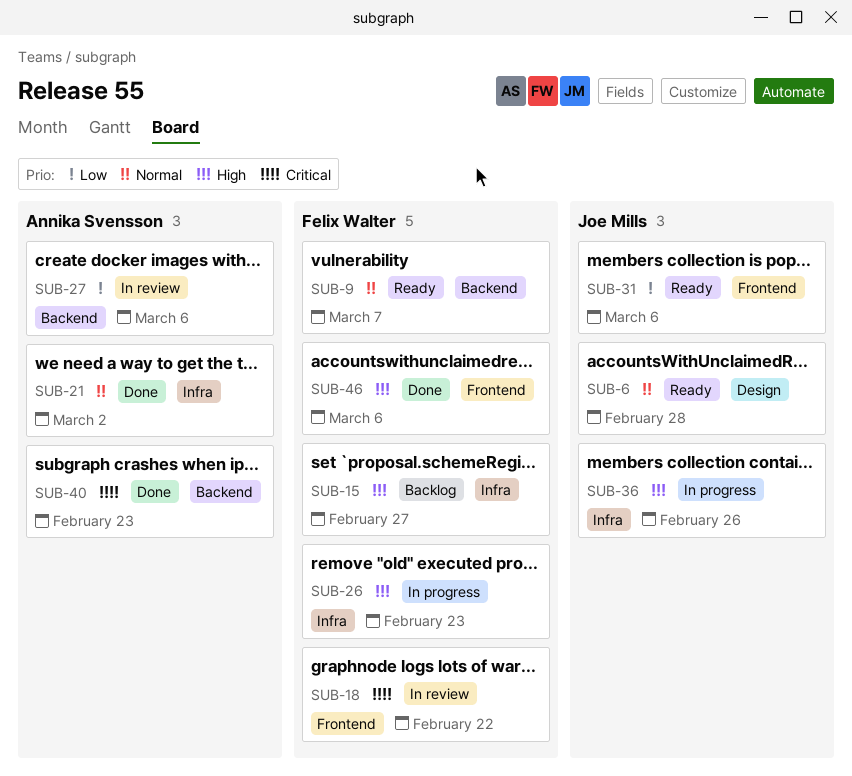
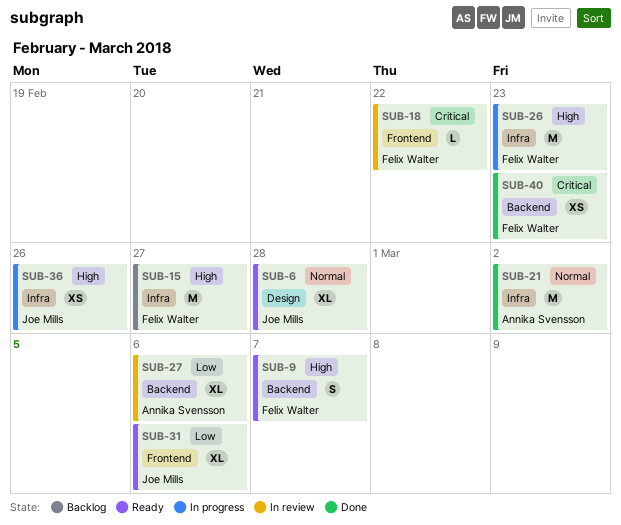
SUB-9, priority: Normal -> High
SUB-40, owner: Annika Svensson -> Felix Walter
SUB-46: present -> none

